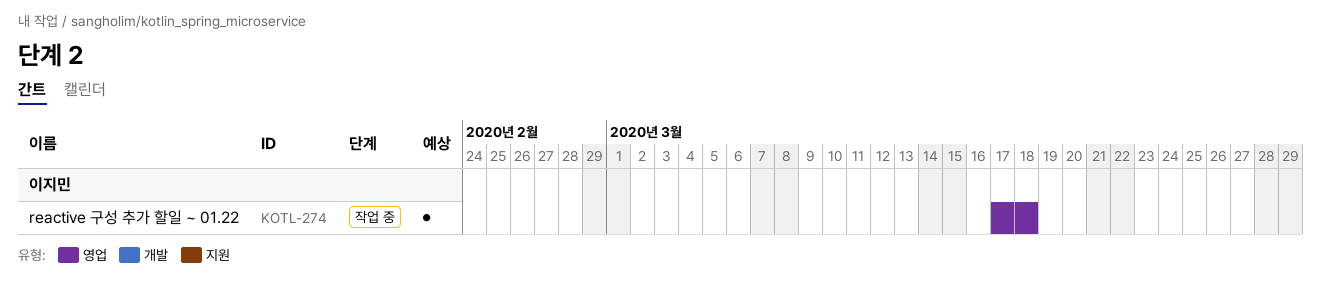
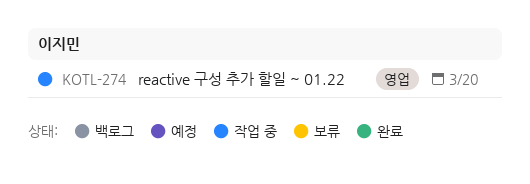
KOTL-274, due: Mar 18 -> Mar 20

